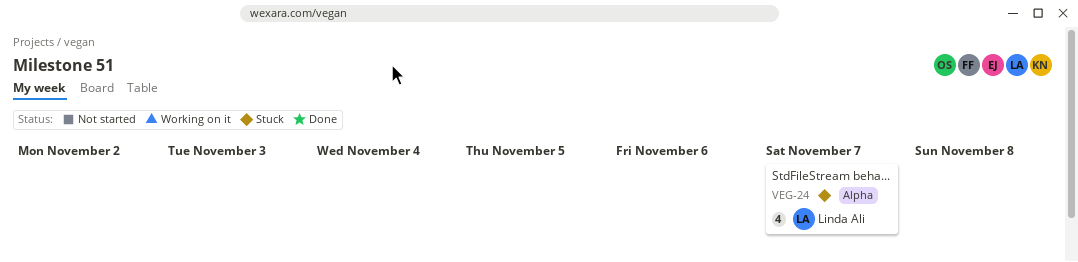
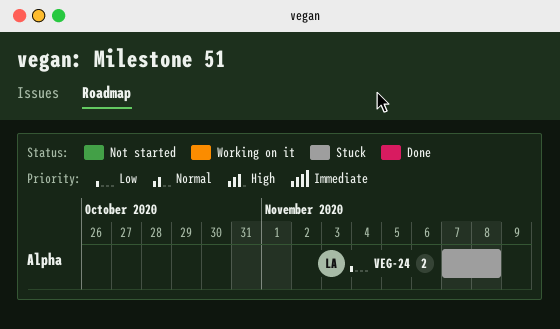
VEG-24, estimate: 4 -> 2
VEG-24, due: Nov 7 -> Nov 8

